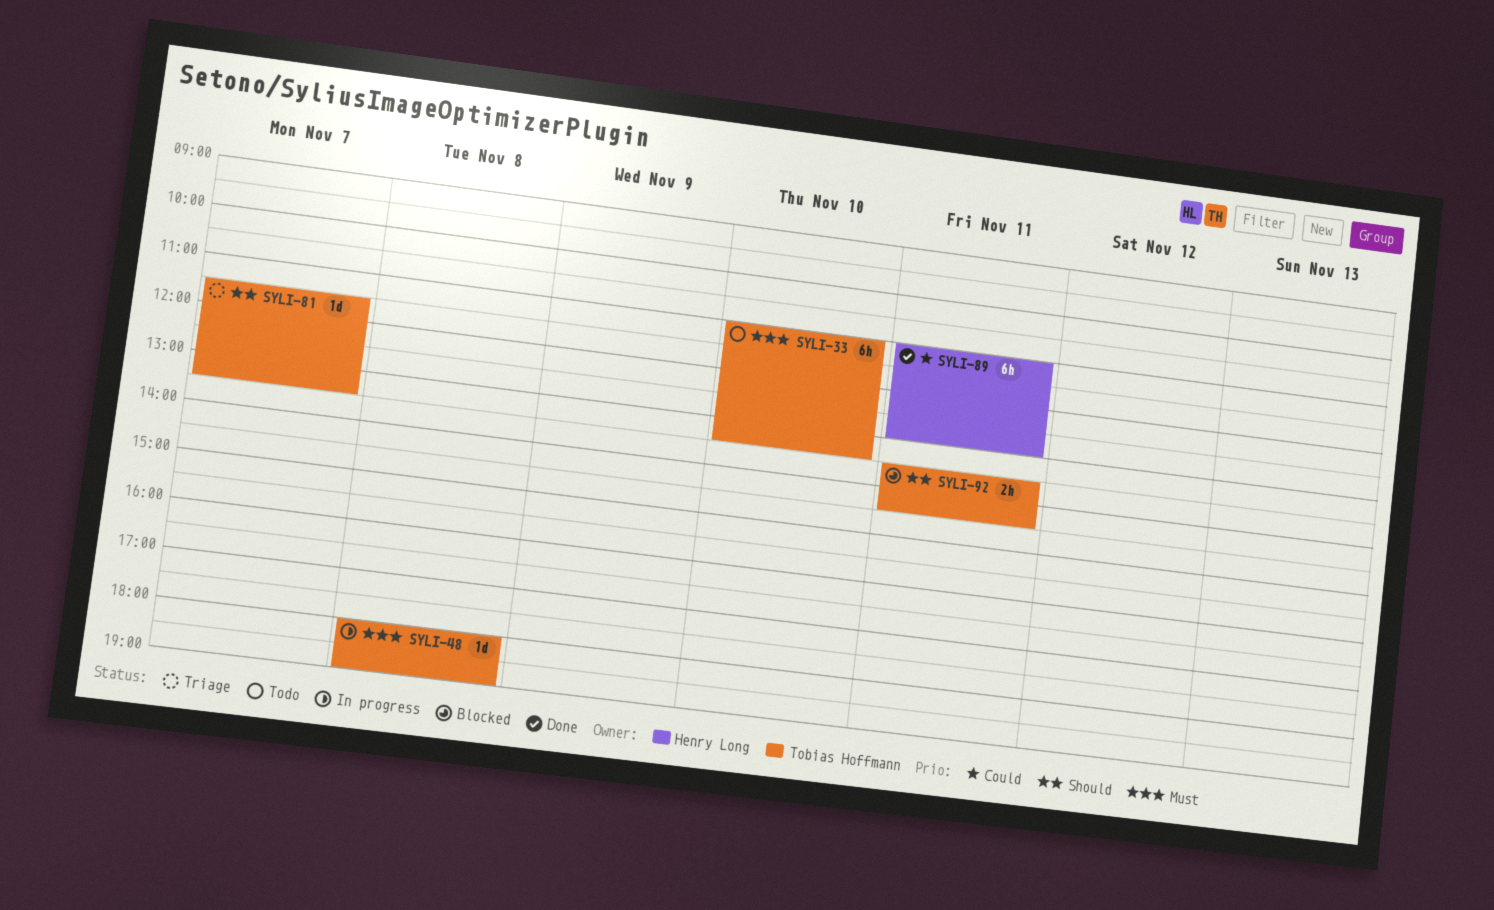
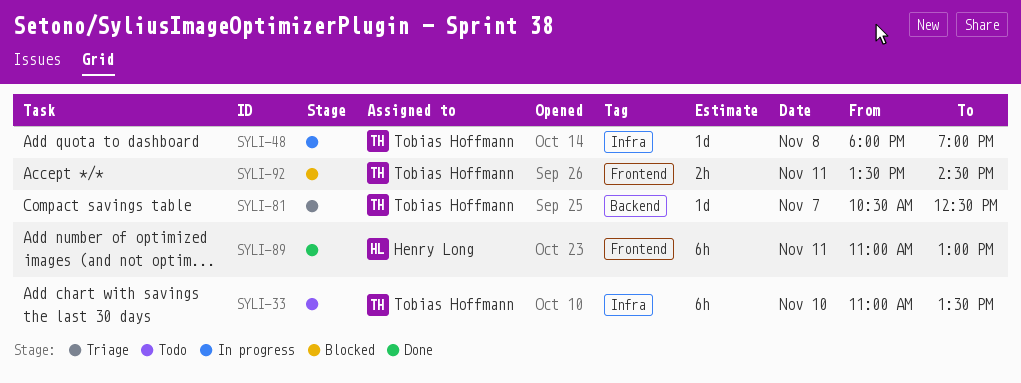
SYLI-81, begins: 11:30 -> 10:30
SYLI-81, ends: 13:30 -> 12:30

